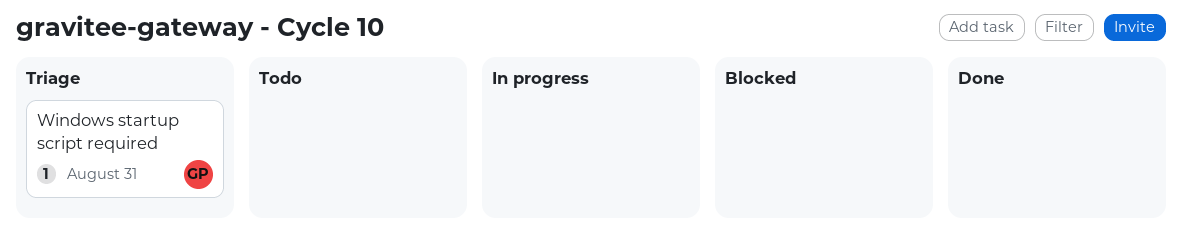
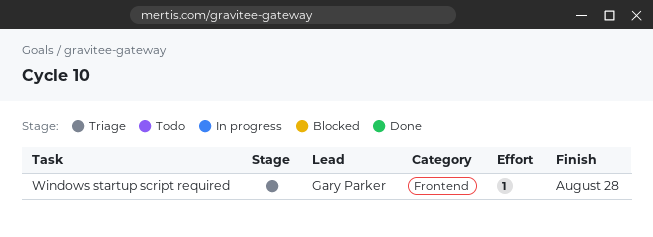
Windows startup script required, due: Aug 31 -> Aug 28

